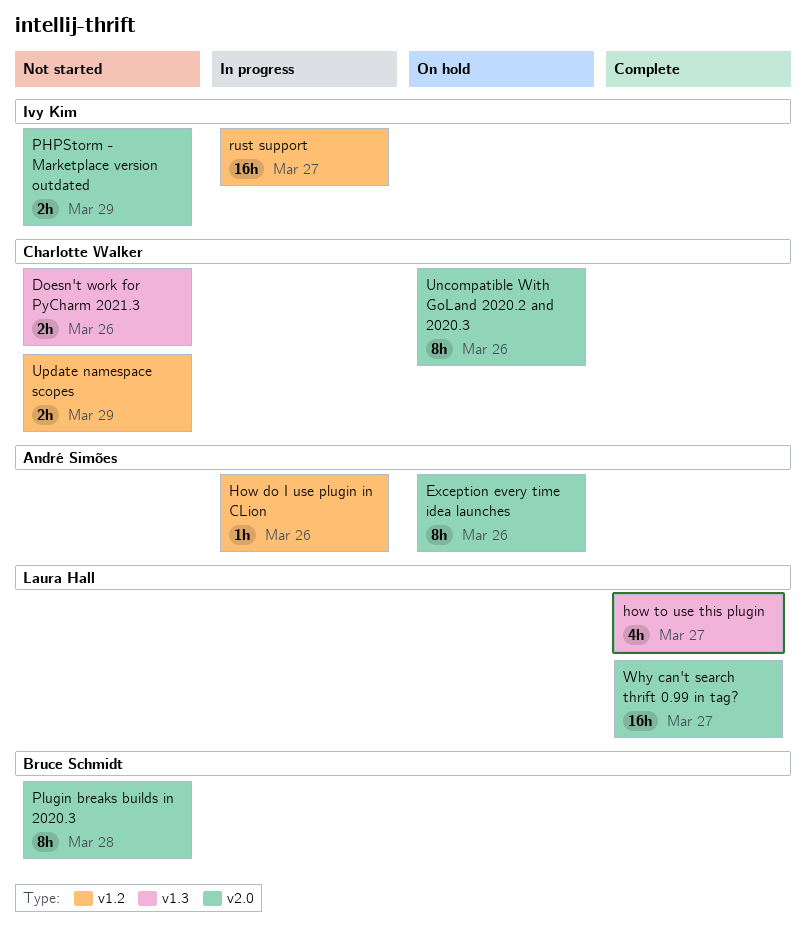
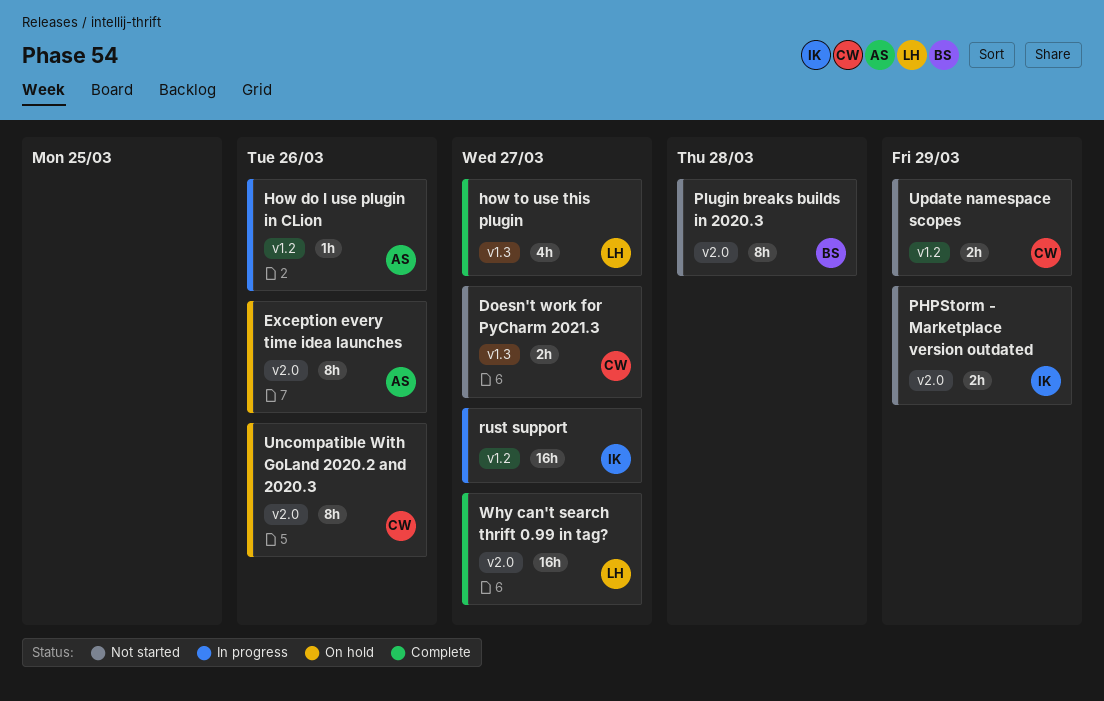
Doesn't work for PyCharm 2021.3, due: Mar 26 -> Mar 27

